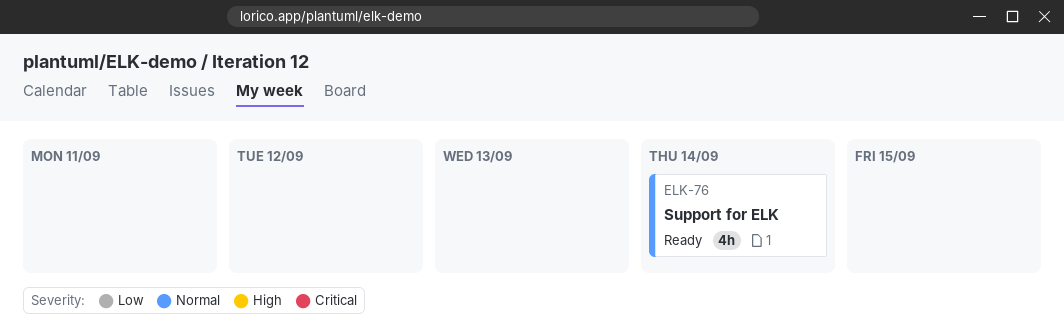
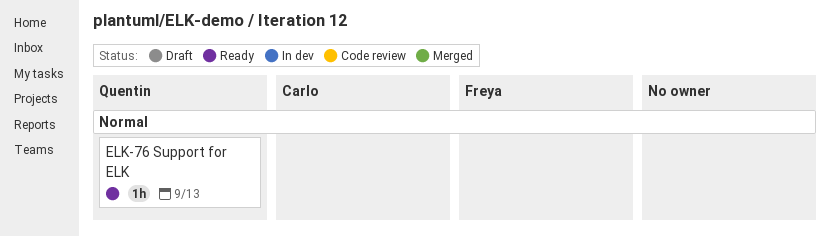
ELK-76, estimate: 4h -> 1h
ELK-76, due: Sep 14 -> Sep 13

